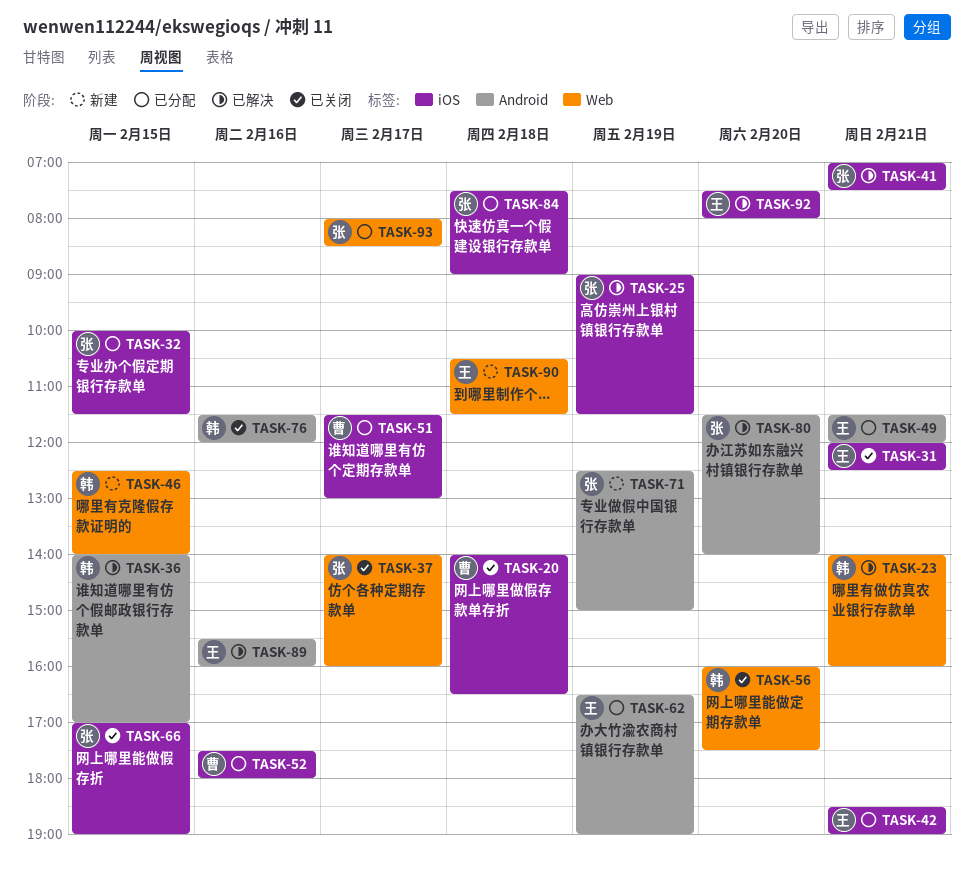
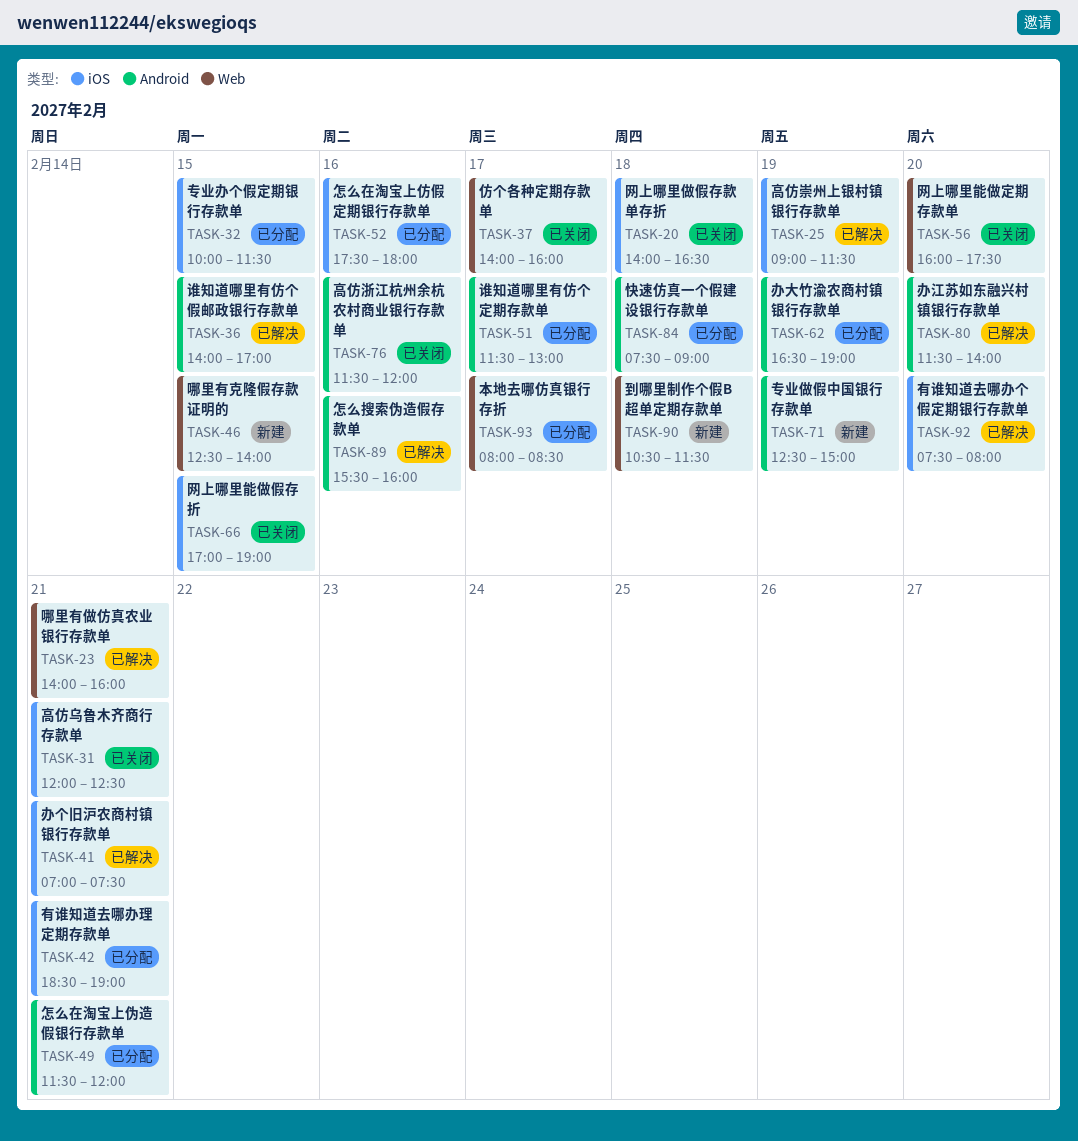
TASK-51, label: iOS -> Android
TASK-84, label: iOS -> Android

